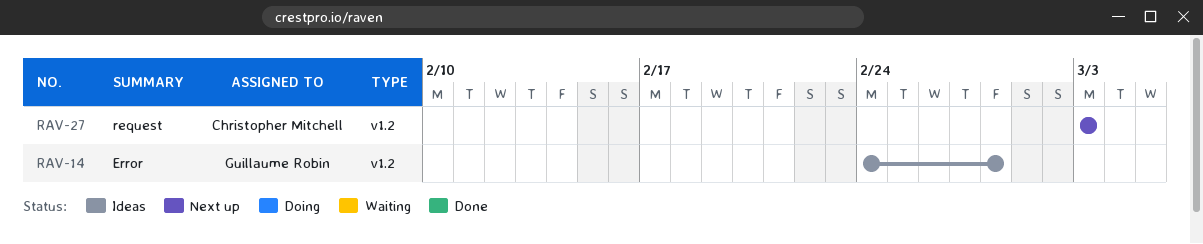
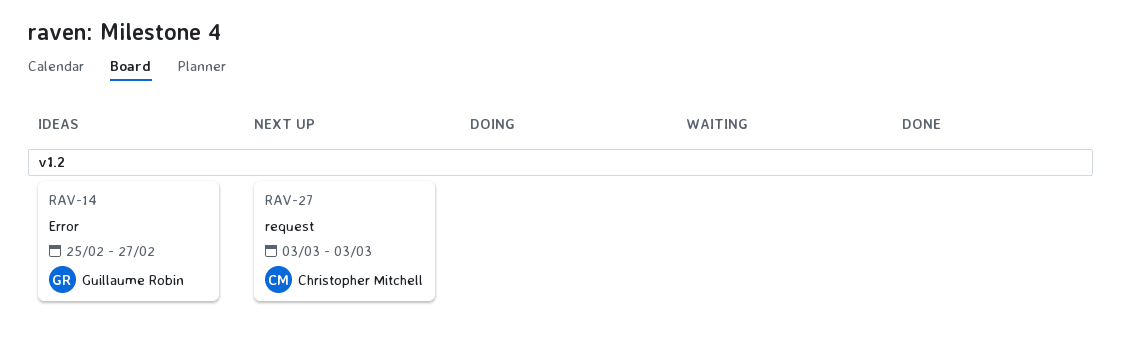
RAV-14, start: Feb 24 -> Feb 25
RAV-14, due: Feb 28 -> Feb 27

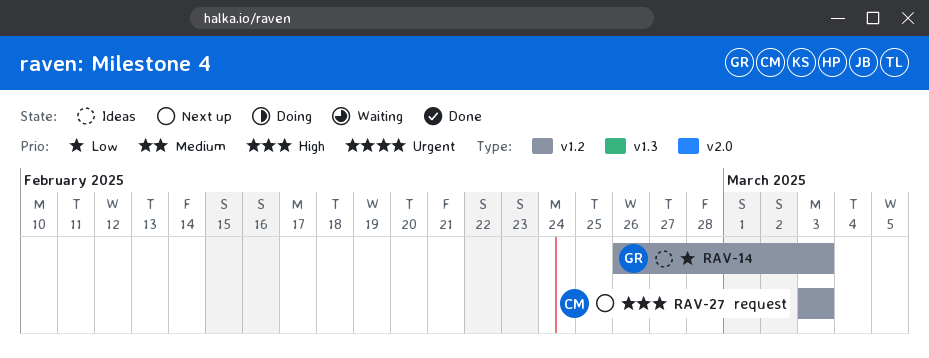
RAV-14, start: Feb 25 -> Feb 26
RAV-14, due: Feb 27 -> Mar 3

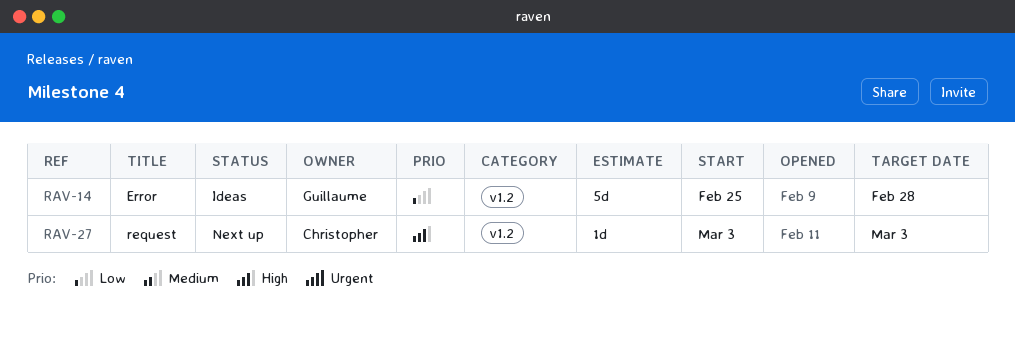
RAV-14, start: Feb 26 -> Feb 25
RAV-14, due: Mar 3 -> Feb 28

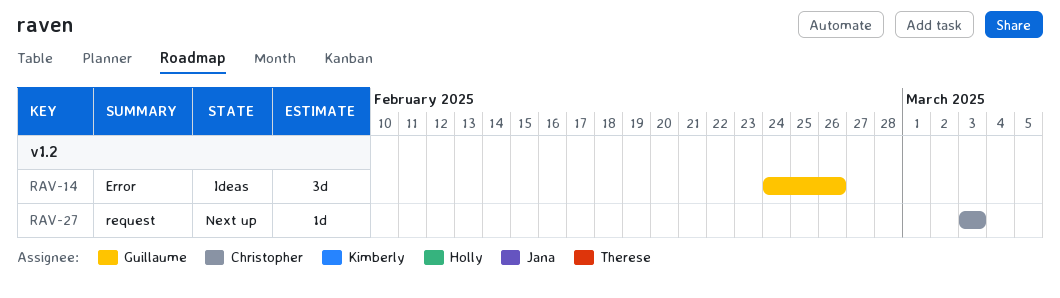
RAV-14, estimate: 5d -> 3d
RAV-14, start: Feb 25 -> Feb 24
RAV-14, due: Feb 28 -> Feb 26

